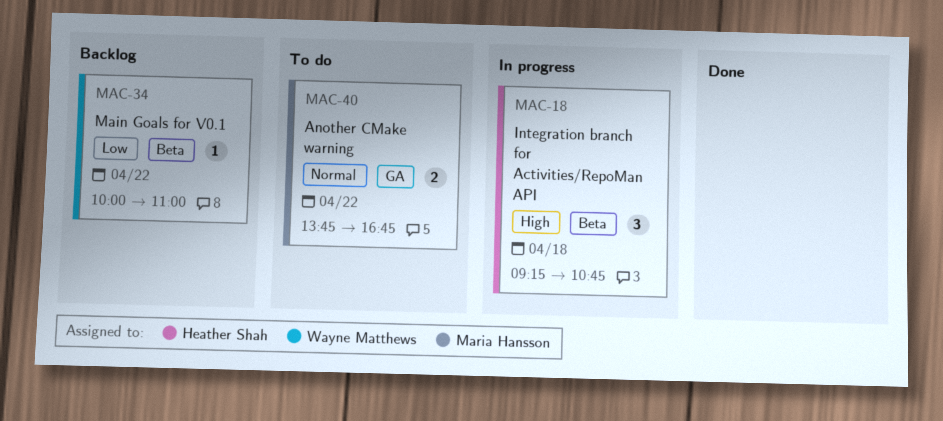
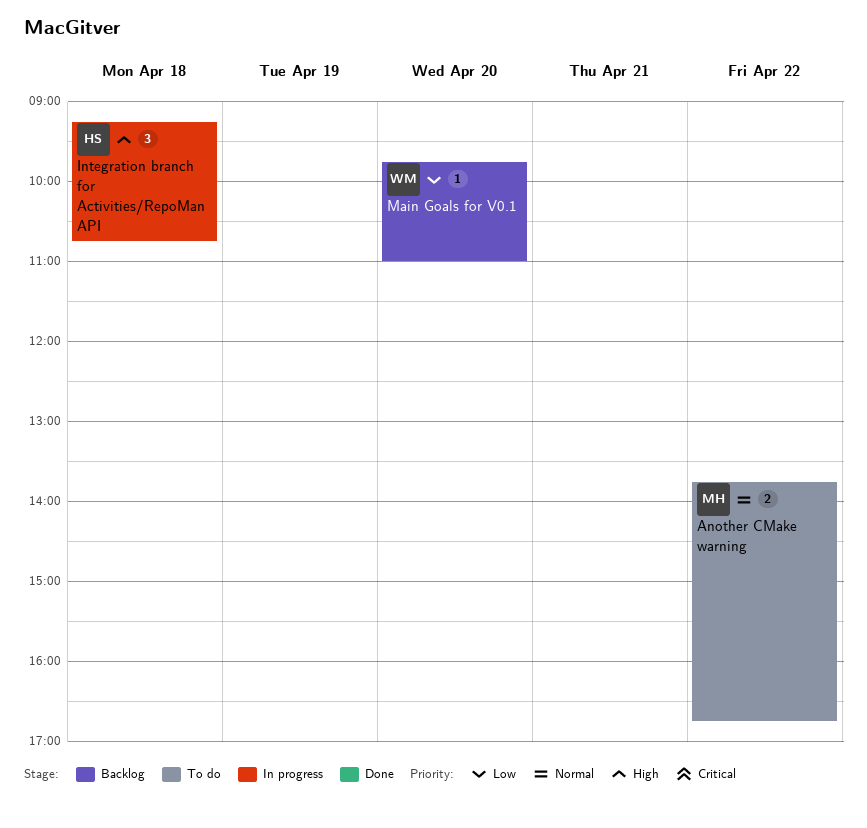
Main Goals for V0.1, day: Apr 22 -> Apr 20
Main Goals for V0.1, begins: 10:00 -> 09:45

